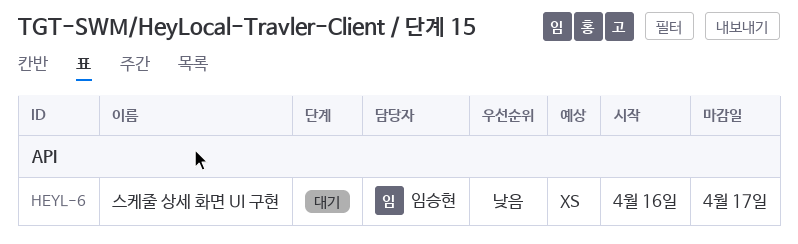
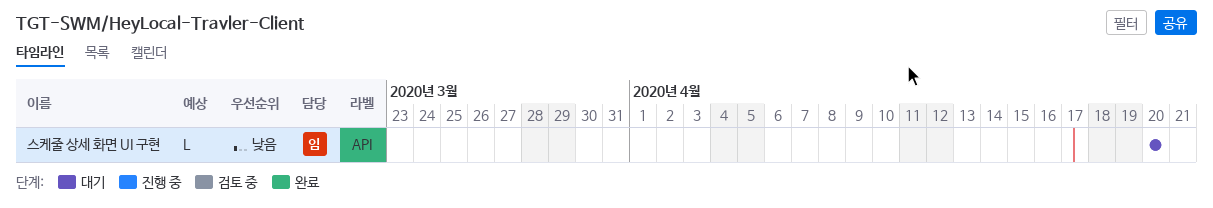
스케줄 상세 화면 UI 구현, estimate: XS -> L
스케줄 상세 화면 UI 구현, start: Apr 16 -> Apr 20
스케줄 상세 화면 UI 구현, due: Apr 17 -> Apr 20

